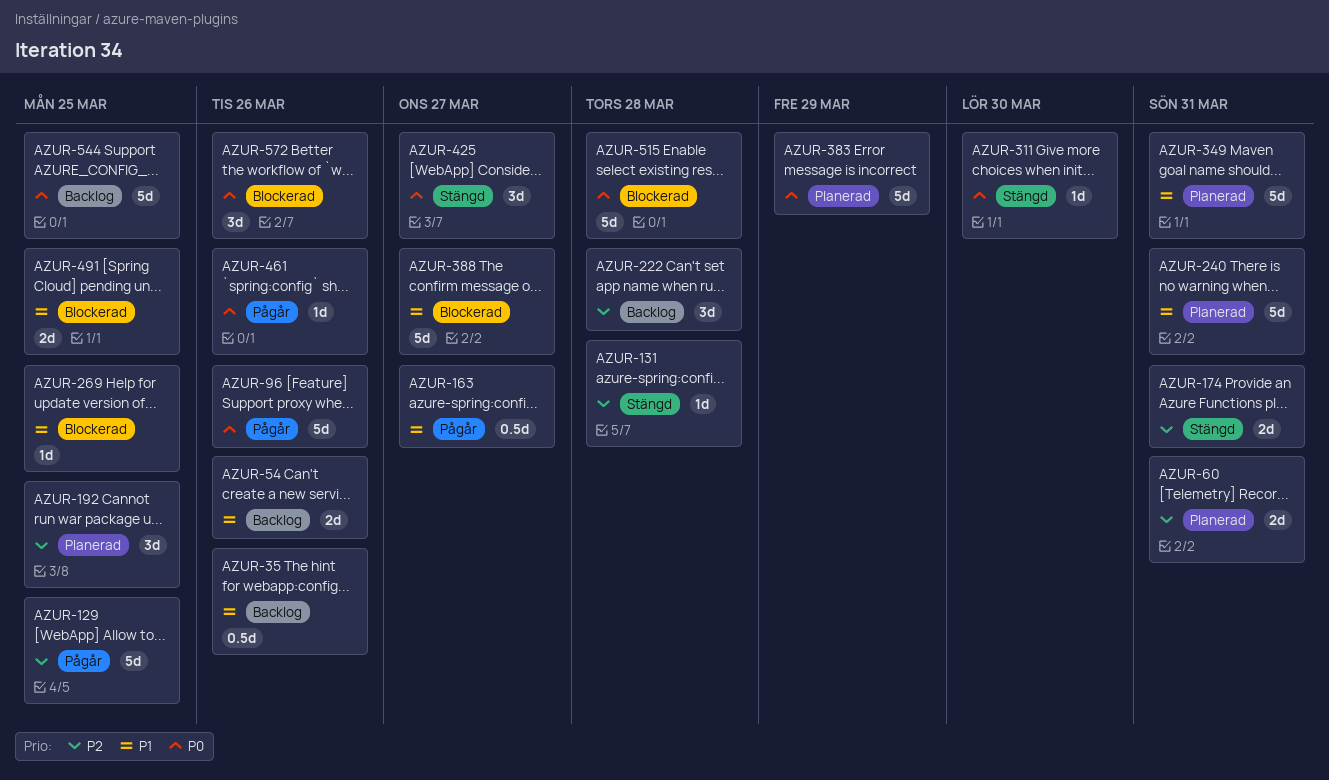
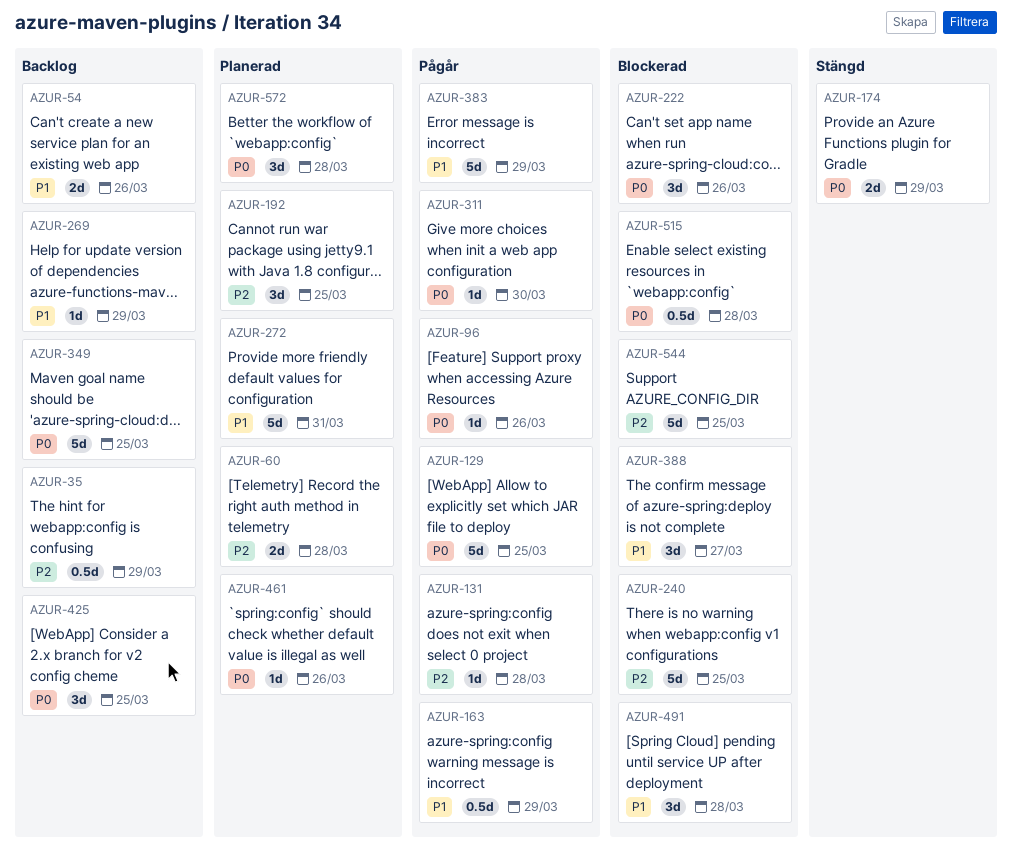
AZUR-35, priority: P1 -> P2
AZUR-35, due: Mar 26 -> Mar 29
AZUR-60, due: Mar 31 -> Mar 28
AZUR-96, estimate: 5d -> 1d
AZUR-129, priority: P2 -> P0
AZUR-131, status: Stängd -> Pågår
AZUR-163, due: Mar 27 -> Mar 29
AZUR-174, priority: P2 -> P0
AZUR-174, due: Mar 31 -> Mar 29
AZUR-222, status: Backlog -> Blockerad
AZUR-222, priority: P2 -> P0
AZUR-222, due: Mar 28 -> Mar 26
AZUR-240, status: Planerad -> Blockerad
AZUR-240, priority: P1 -> P2
AZUR-240, due: Mar 31 -> Mar 25
AZUR-269, status: Blockerad -> Backlog
AZUR-269, due: Mar 25 -> Mar 29
AZUR-272: none -> present
AZUR-311, status: Stängd -> Pågår
AZUR-349, status: Planerad -> Backlog
AZUR-349, priority: P1 -> P0
AZUR-349, due: Mar 31 -> Mar 25
AZUR-383, status: Planerad -> Pågår
AZUR-383, priority: P0 -> P1
AZUR-388, estimate: 5d -> 3d
AZUR-425, status: Stängd -> Backlog
AZUR-425, due: Mar 27 -> Mar 25
AZUR-461, status: Pågår -> Planerad
AZUR-491, estimate: 2d -> 3d
AZUR-491, due: Mar 25 -> Mar 28
AZUR-515, estimate: 5d -> 0.5d
AZUR-544, status: Backlog -> Blockerad
AZUR-544, priority: P0 -> P2
AZUR-572, status: Blockerad -> Planerad
AZUR-572, due: Mar 26 -> Mar 28

